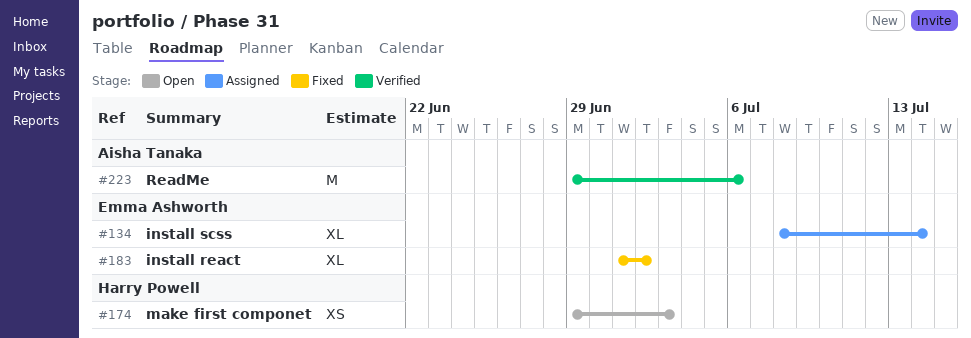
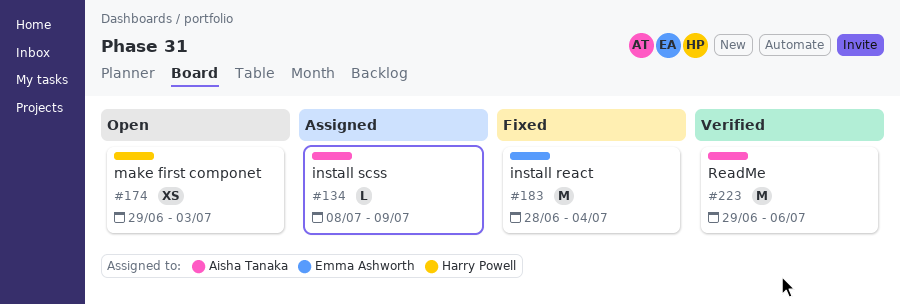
#134, owner: Emma Ashworth -> Aisha Tanaka
#134, estimate: XL -> L
#134, due: Jul 14 -> Jul 9
#183, estimate: XL -> M
#183, start: Jul 1 -> Jun 28
#183, due: Jul 2 -> Jul 4

